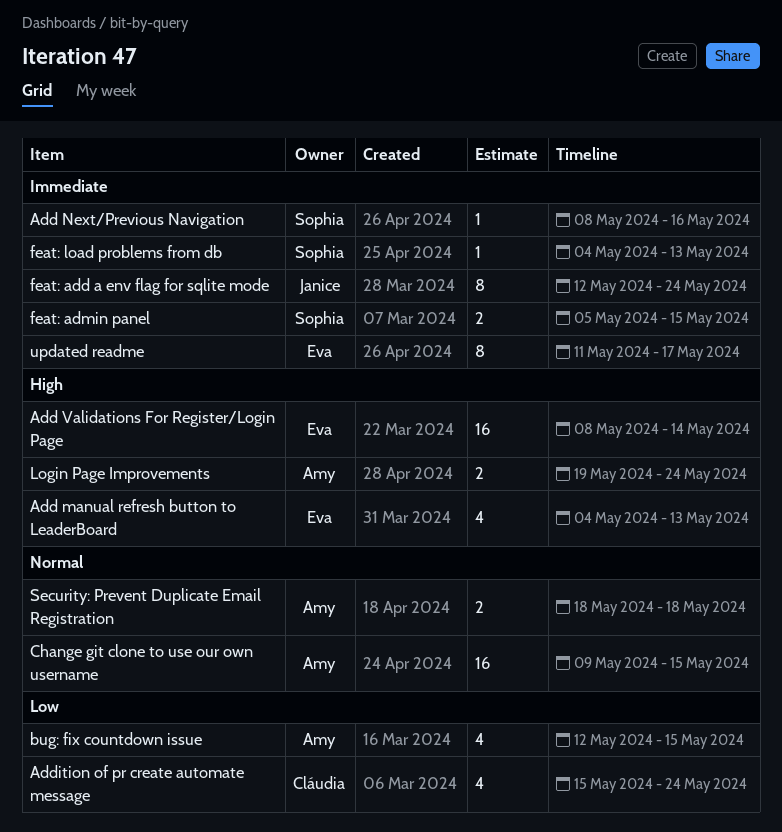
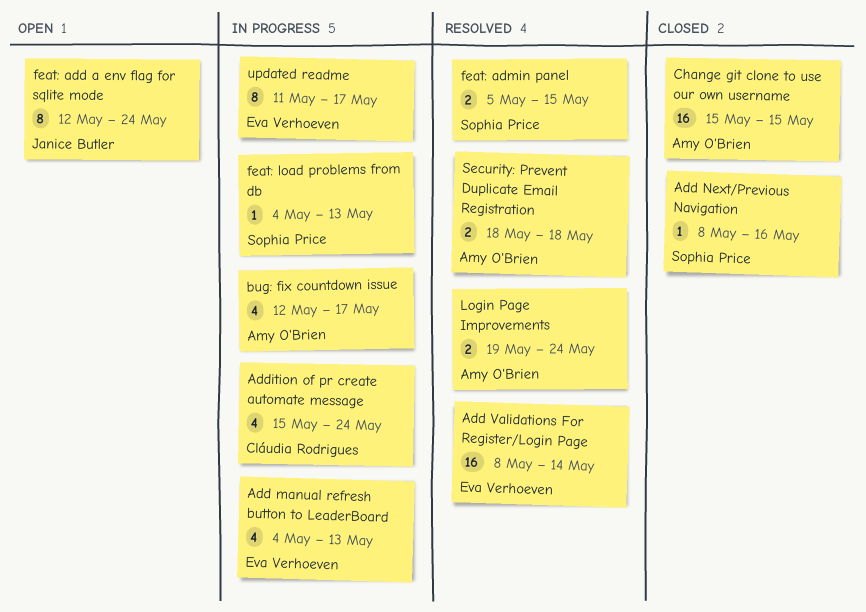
bug: fix countdown issue, due: May 15 -> May 17
Change git clone to use our own username, start: May 9 -> May 15

